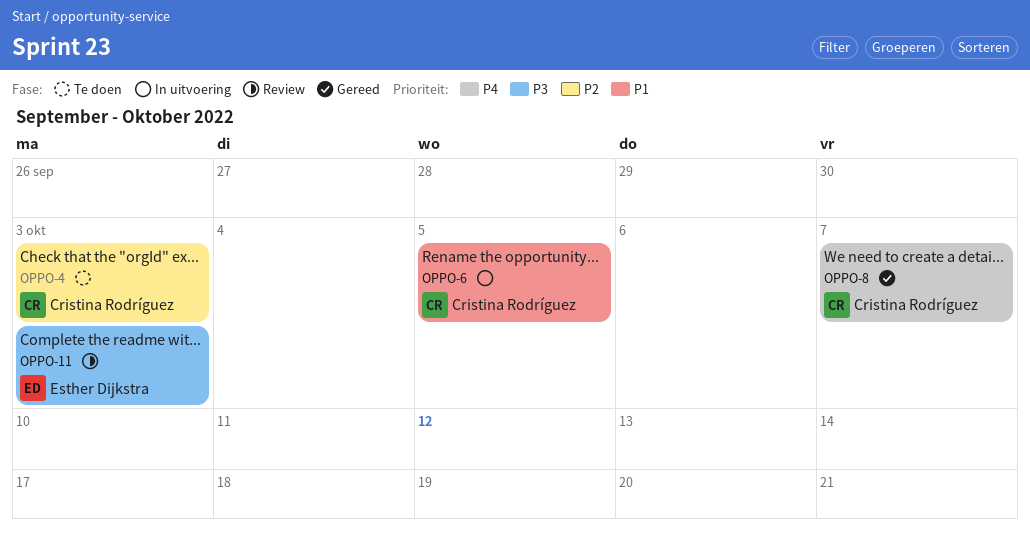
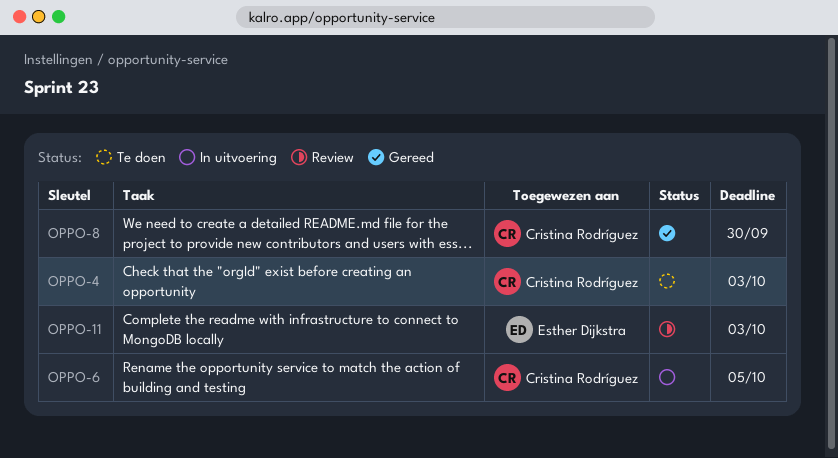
OPPO-8, due: Oct 7 -> Sep 30

